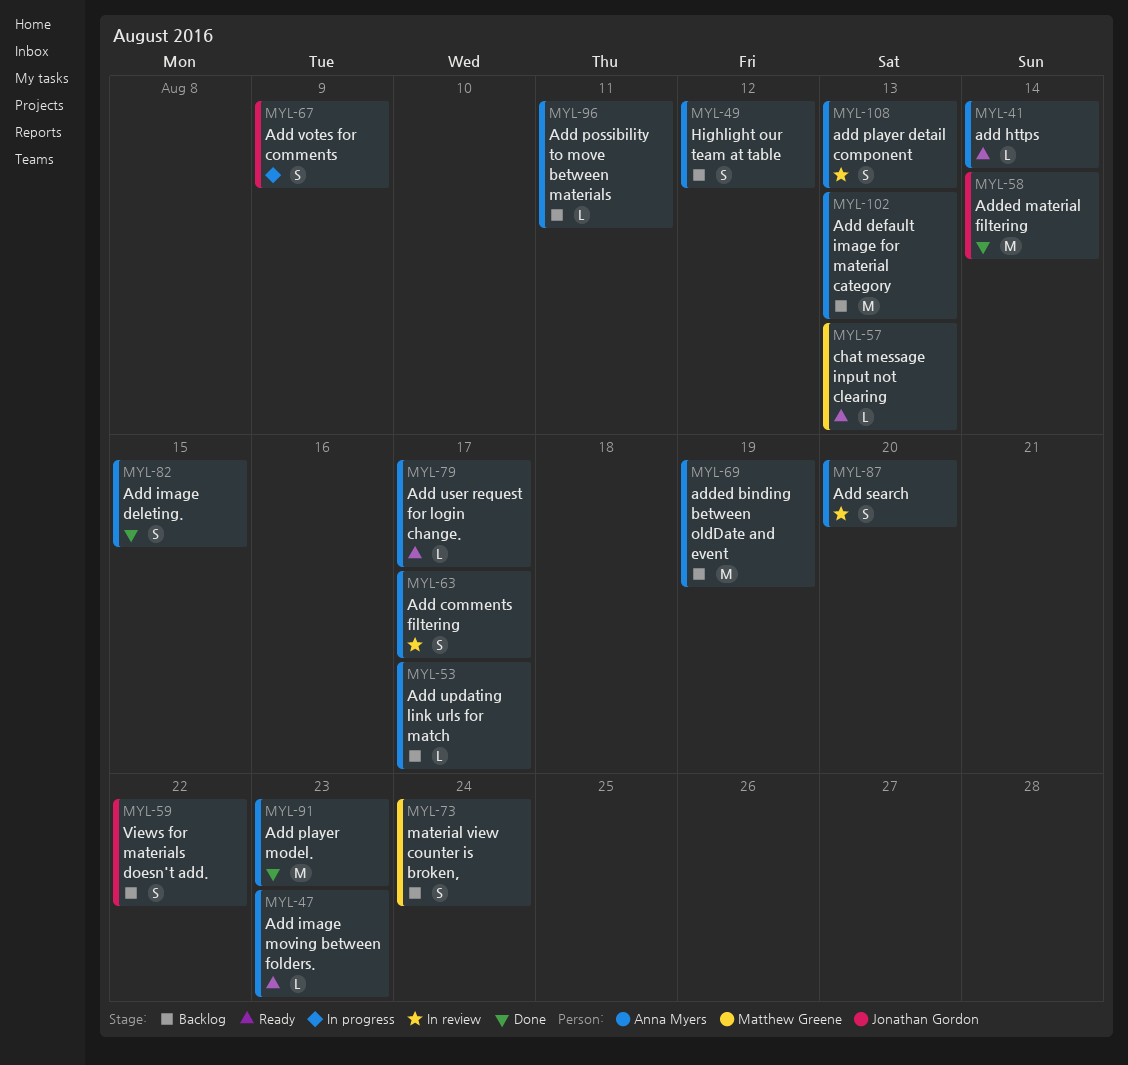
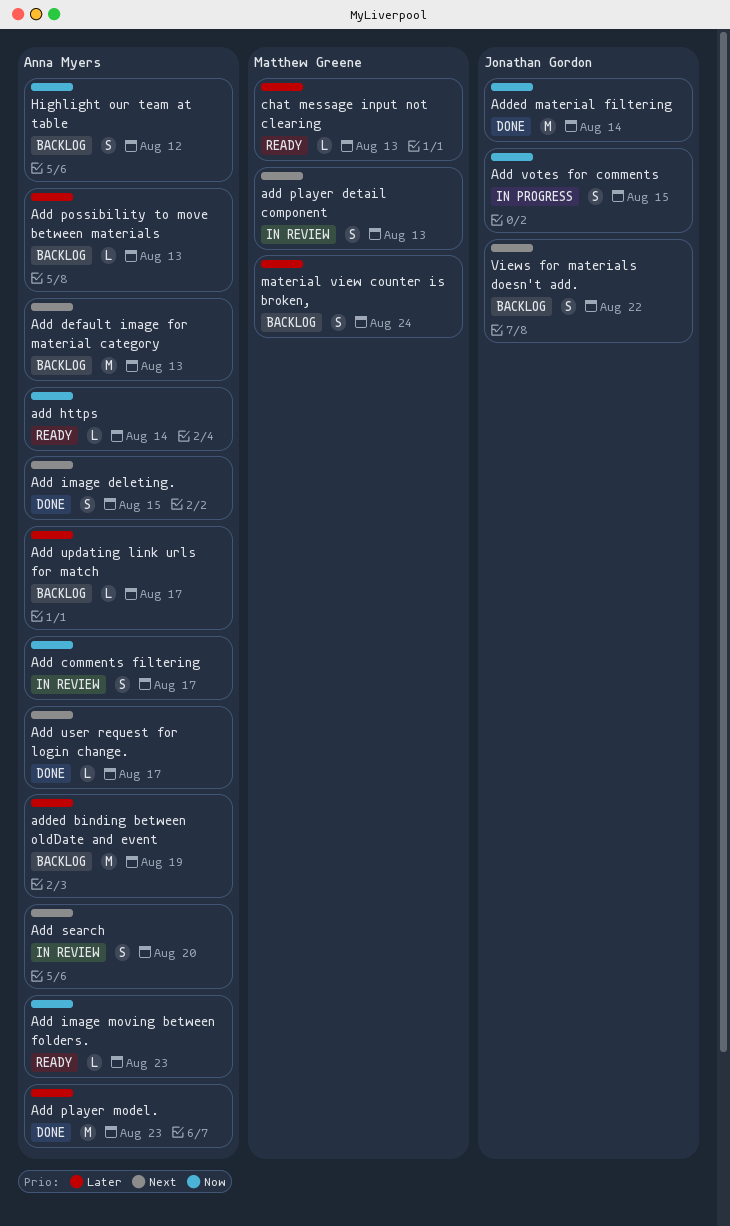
add player detail component, owner: Anna Myers -> Matthew Greene
Add possibility to move between materials, due: Aug 11 -> Aug 13
Add user request for login change., status: Ready -> Done
Add votes for comments, due: Aug 9 -> Aug 15

